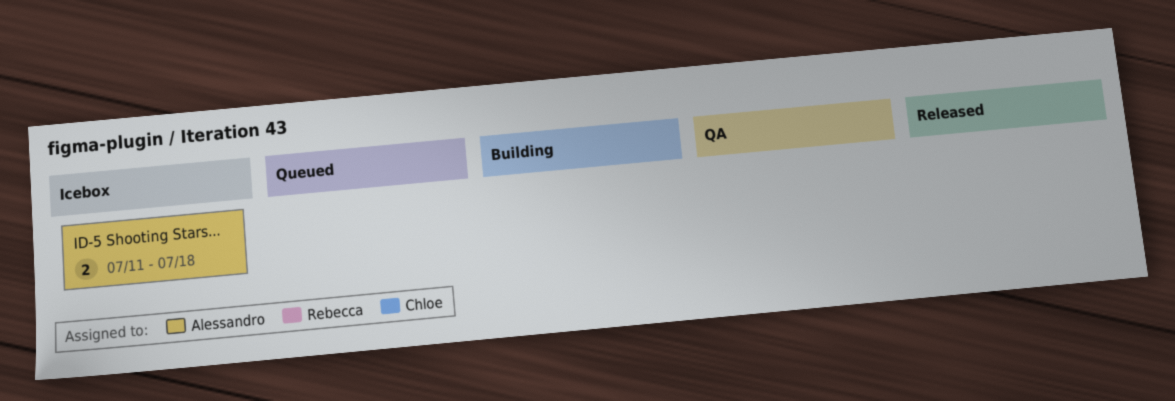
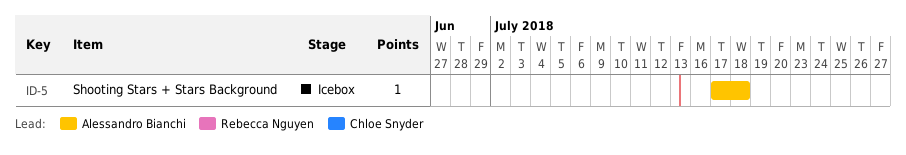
ID-5, estimate: 2 -> 1
ID-5, start: Jul 11 -> Jul 17

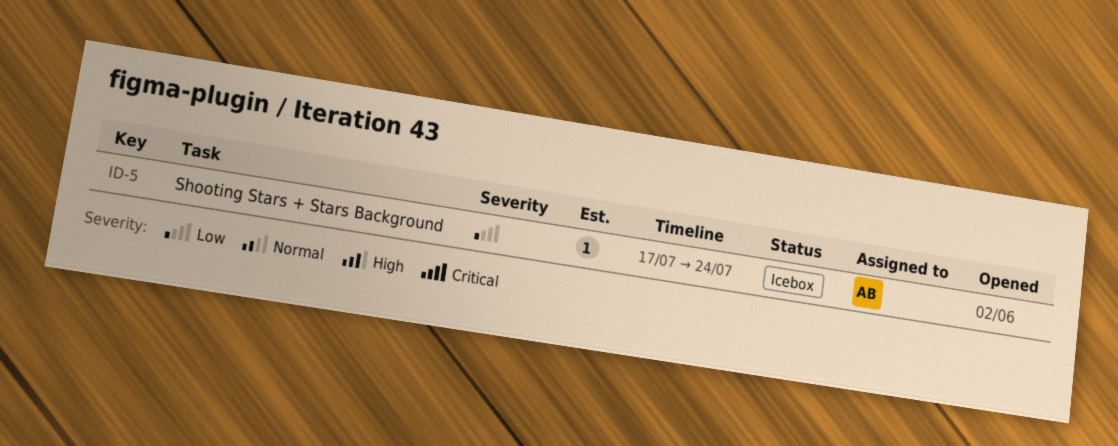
ID-5, due: Jul 18 -> Jul 24

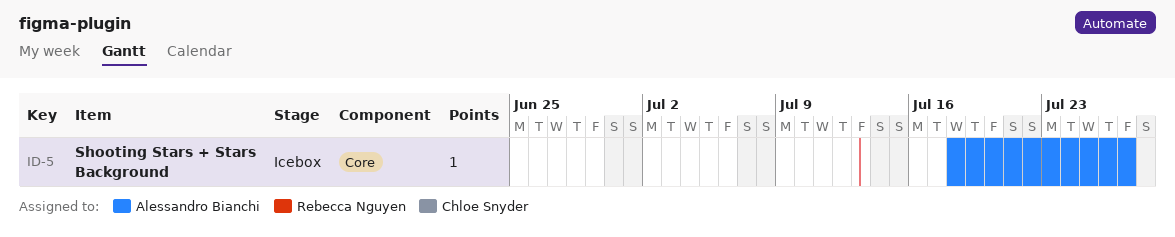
ID-5, start: Jul 17 -> Jul 18
ID-5, due: Jul 24 -> Jul 27

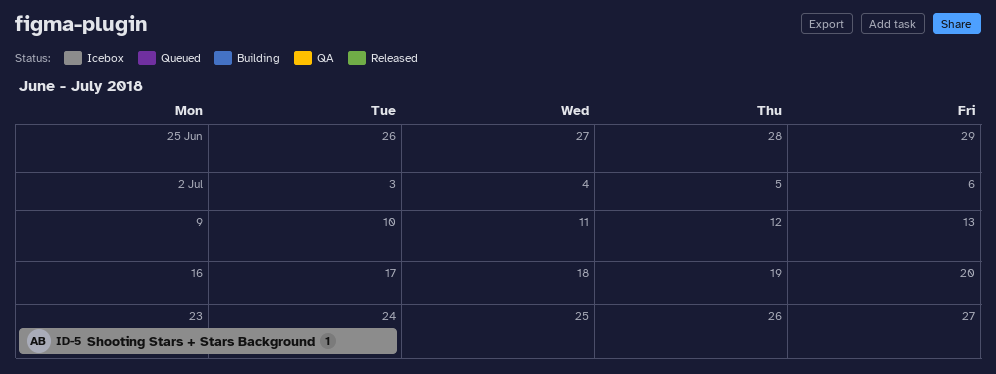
ID-5, start: Jul 18 -> Jul 23
ID-5, due: Jul 27 -> Jul 24

